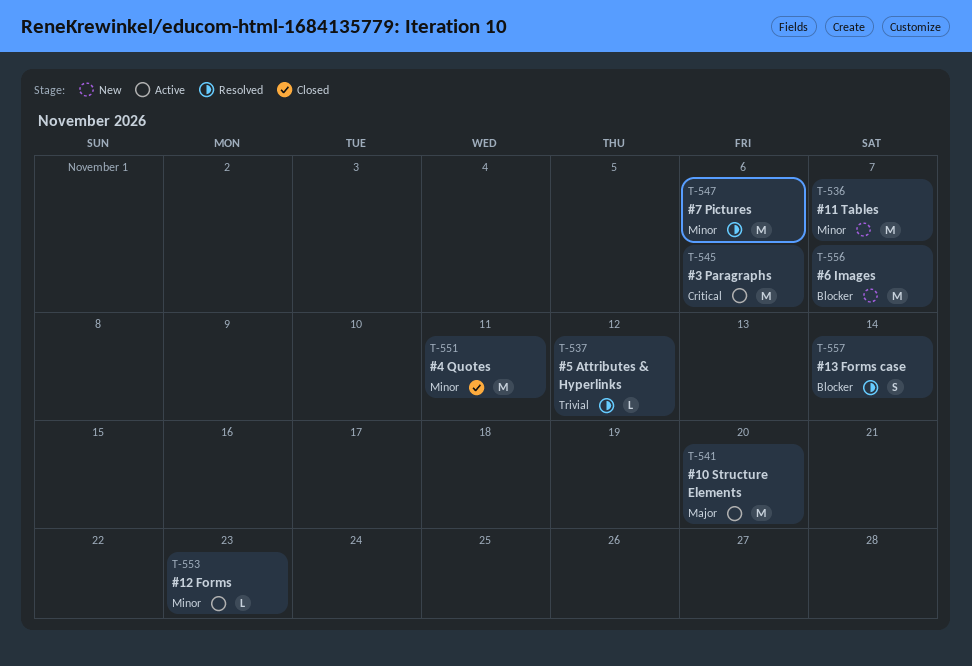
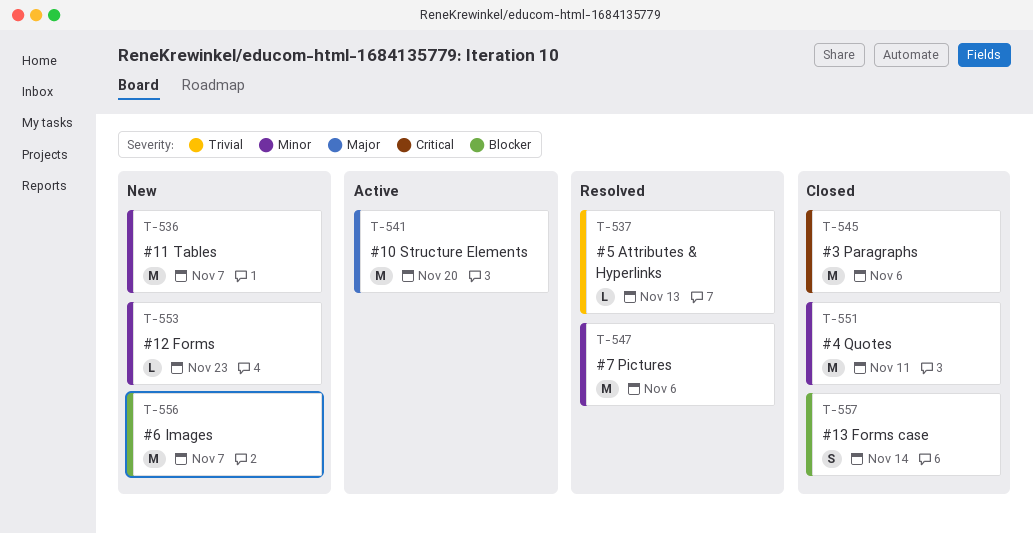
T-537, due: Nov 12 -> Nov 13
T-545, status: Active -> Closed
T-553, status: Active -> New
T-557, status: Resolved -> Closed

